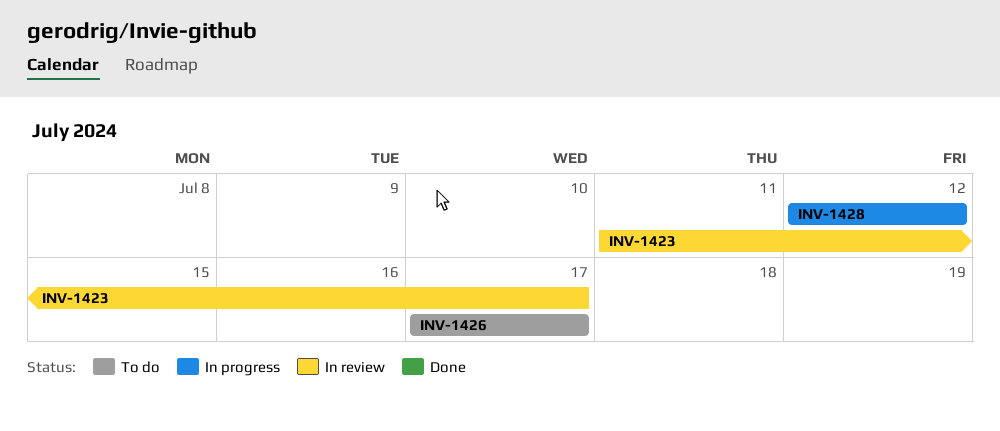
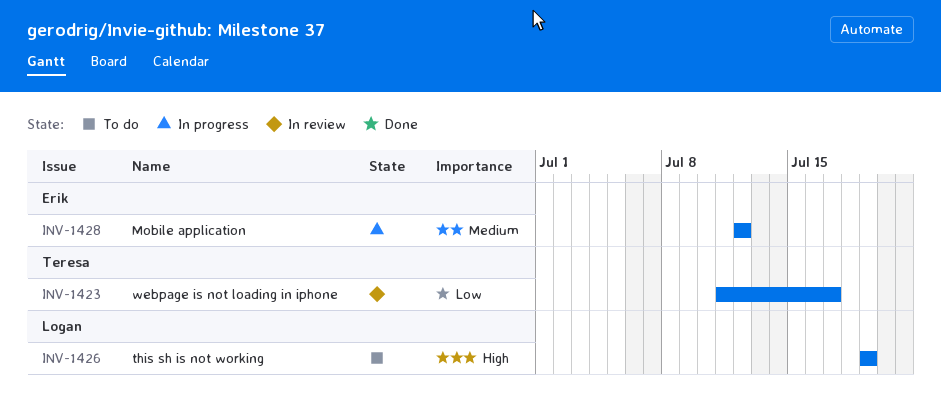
INV-1426, start: Jul 17 -> Jul 19
INV-1426, due: Jul 17 -> Jul 19

